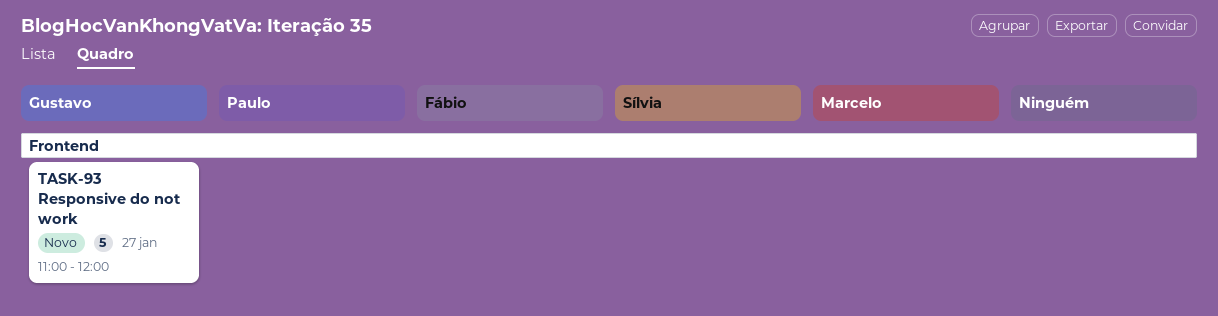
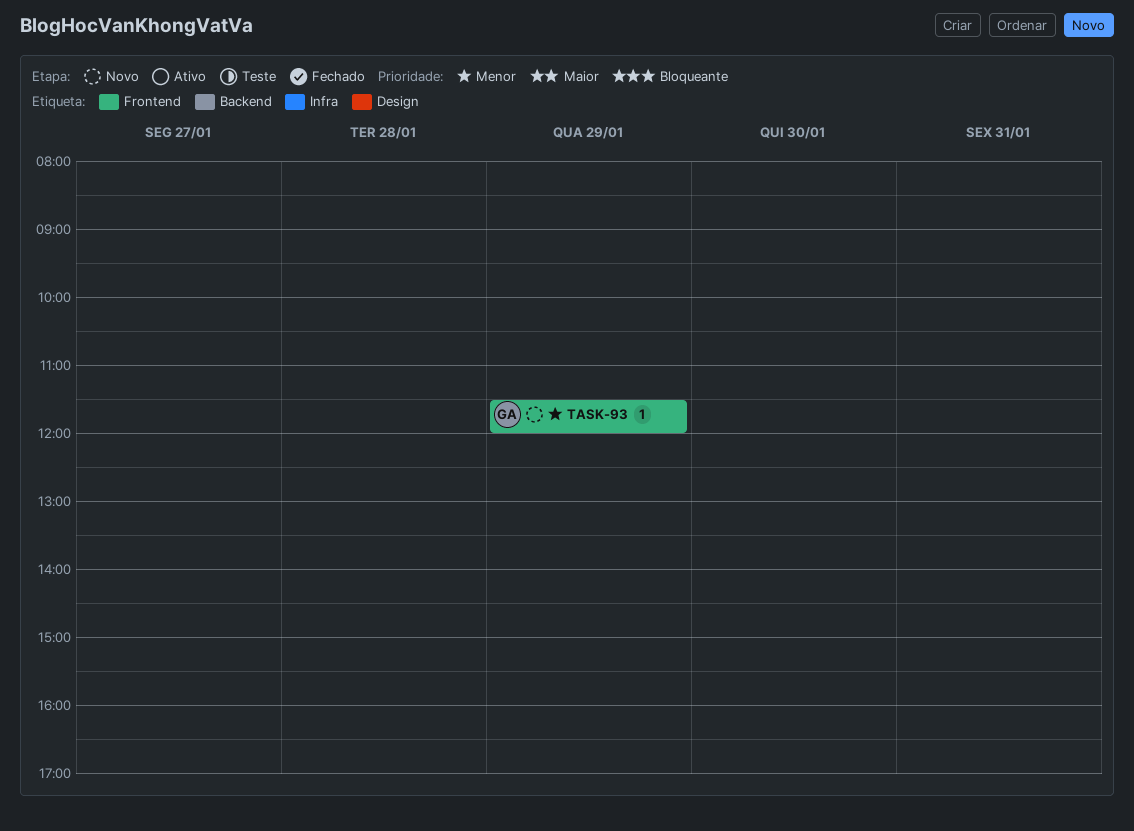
TASK-93, estimate: 5 -> 1
TASK-93, day: Jan 27 -> Jan 29
TASK-93, begins: 11:00 -> 11:30

